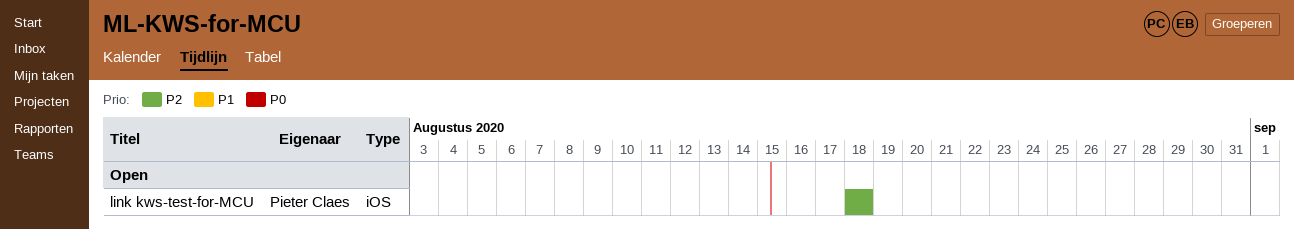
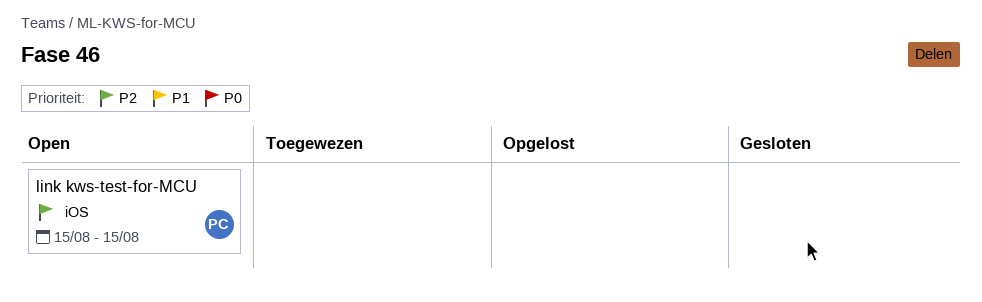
link kws-test-for-MCU, start: Aug 18 -> Aug 15
link kws-test-for-MCU, due: Aug 18 -> Aug 15

